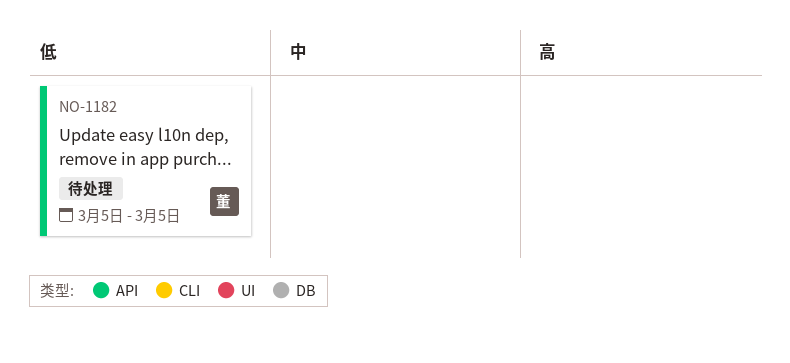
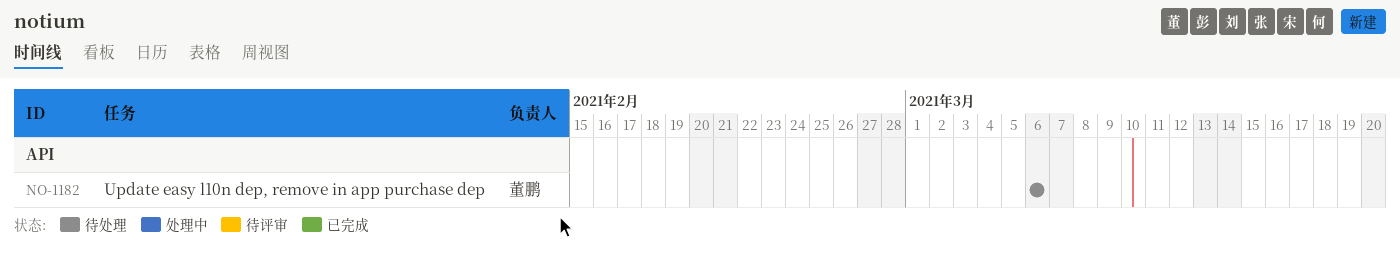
NO-1182, start: Mar 5 -> Mar 6
NO-1182, due: Mar 5 -> Mar 6

